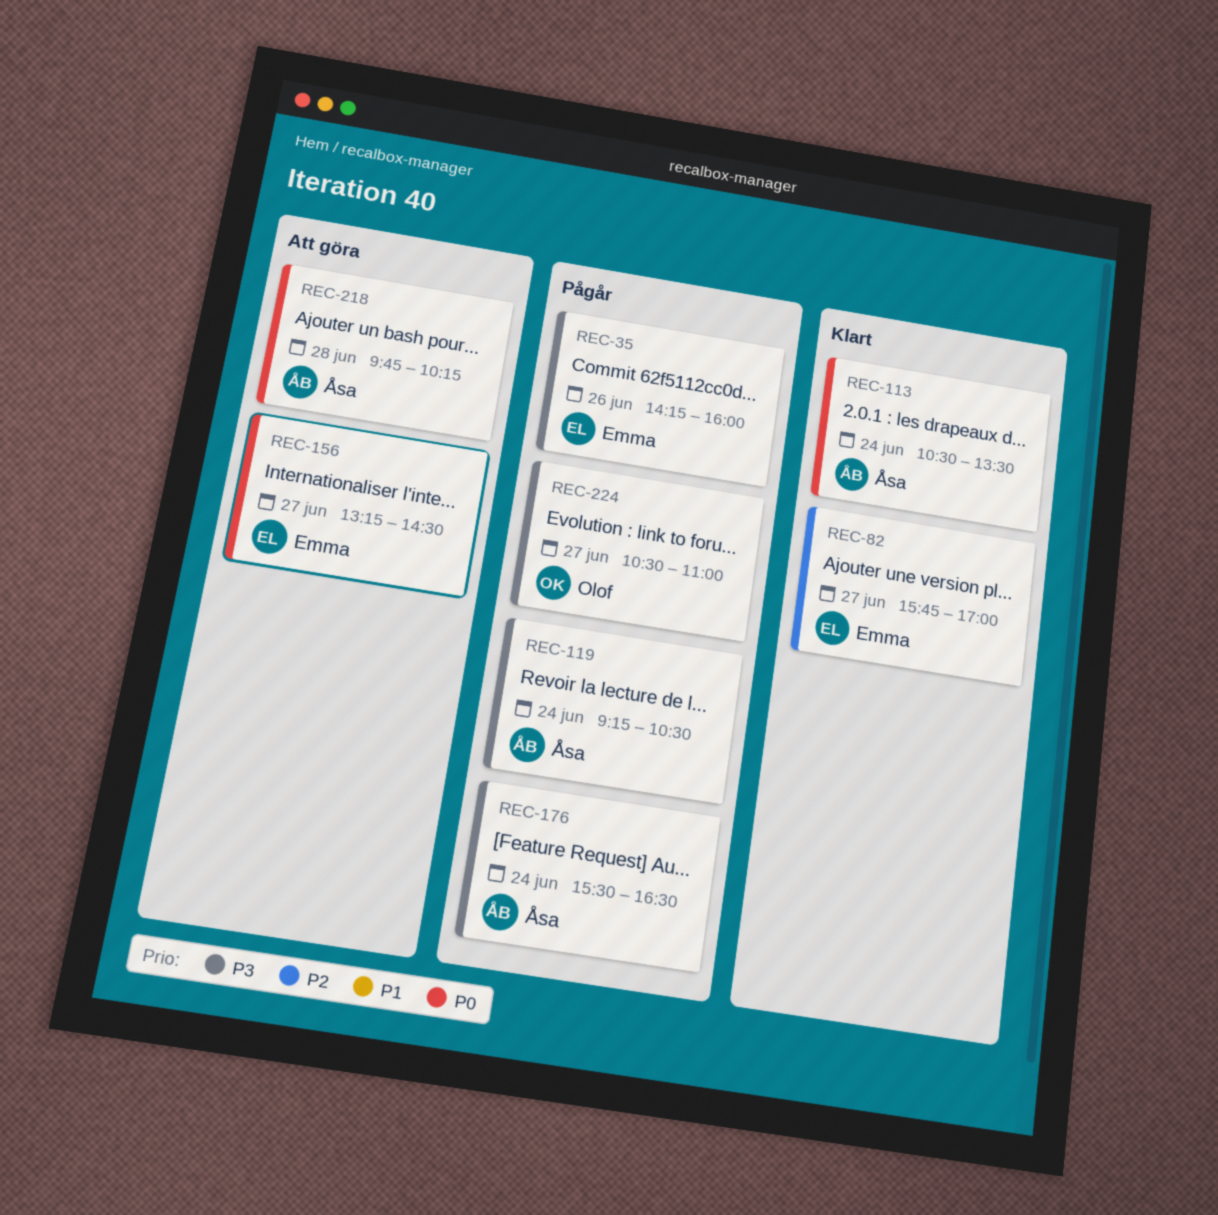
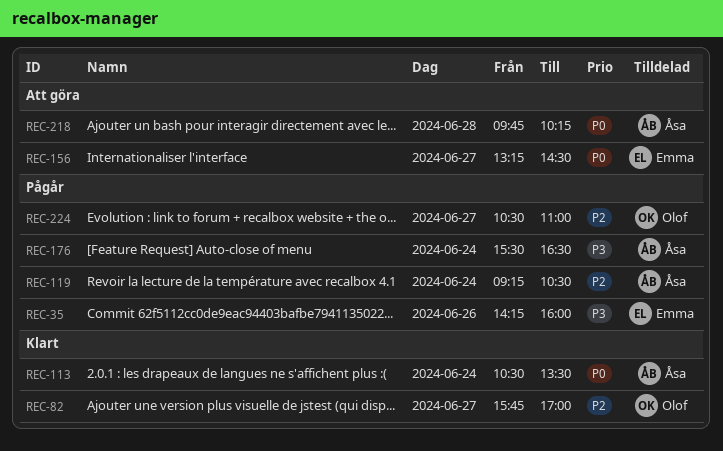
REC-82, owner: Emma -> Olof
REC-119, priority: P3 -> P2
REC-224, priority: P3 -> P2

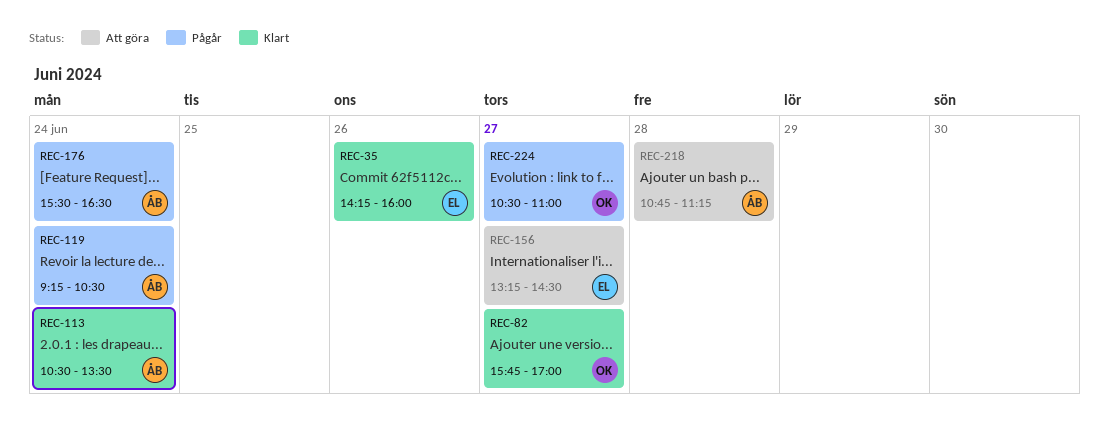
REC-35, status: Pågår -> Klart
REC-218, begins: 09:45 -> 10:45
REC-218, ends: 10:15 -> 11:15

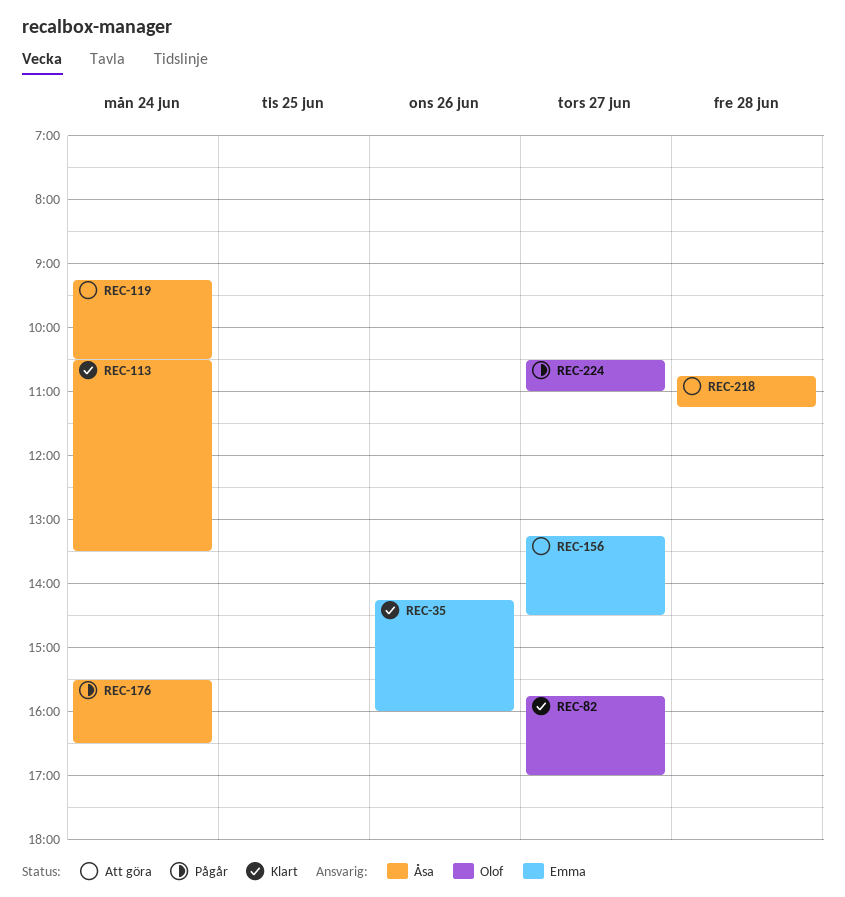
REC-119, status: Pågår -> Att göra

